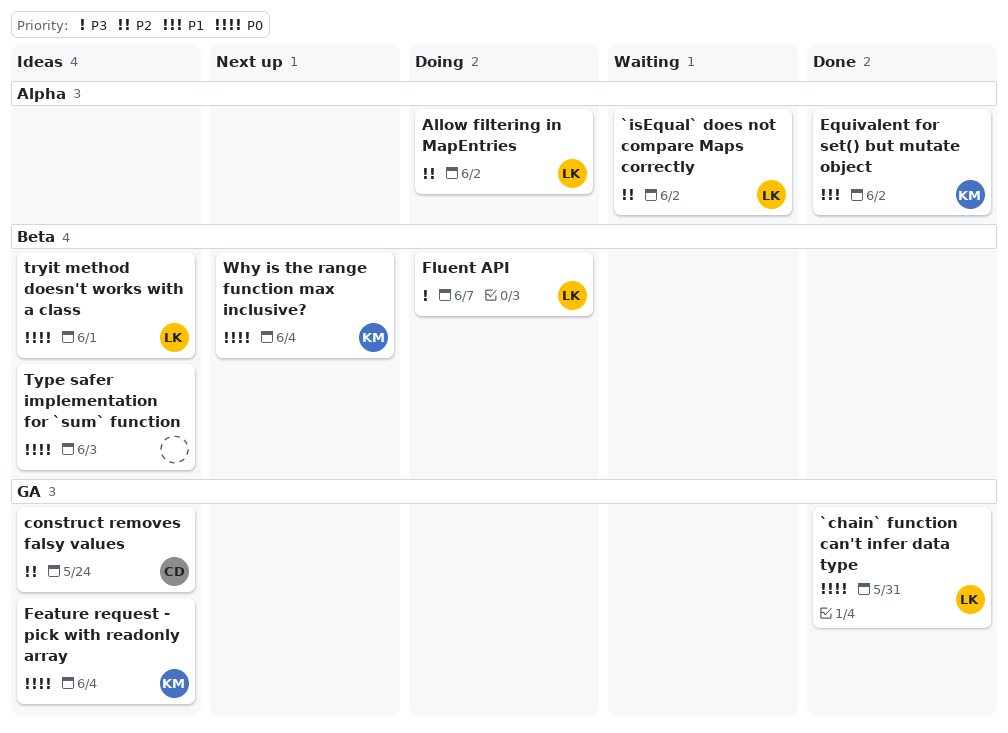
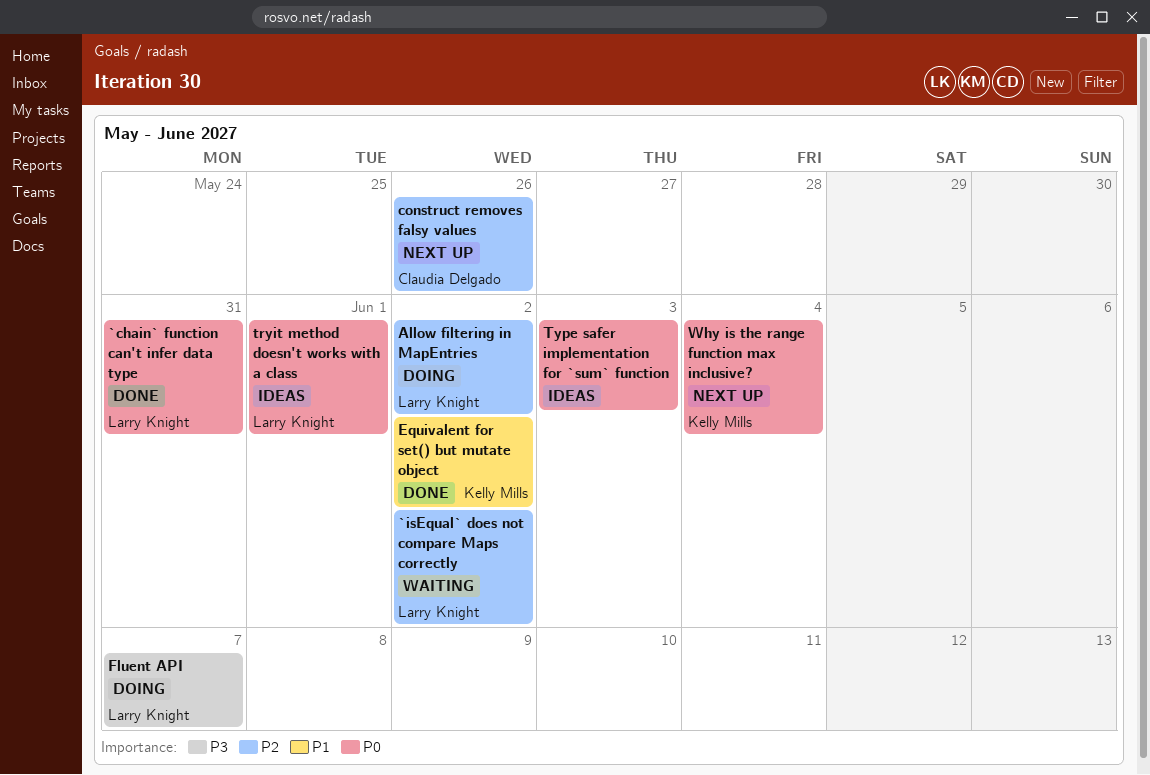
construct removes falsy values, status: Ideas -> Next up
construct removes falsy values, due: May 24 -> May 26
Feature request - pick with readonly array: present -> none

